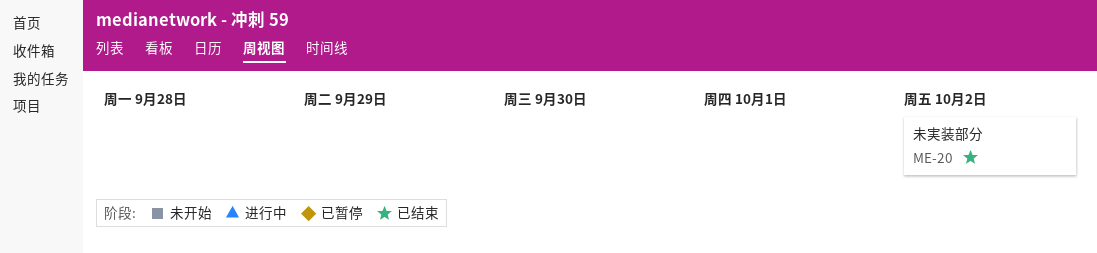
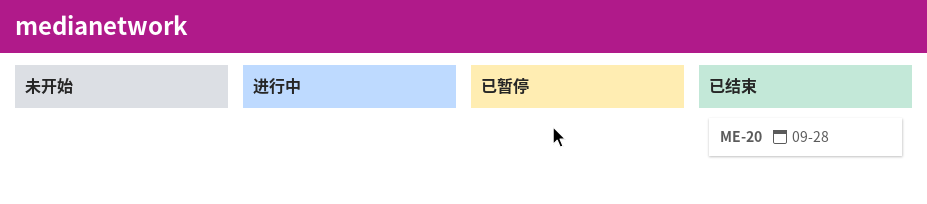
ME-20, due: Oct 2 -> Sep 28

